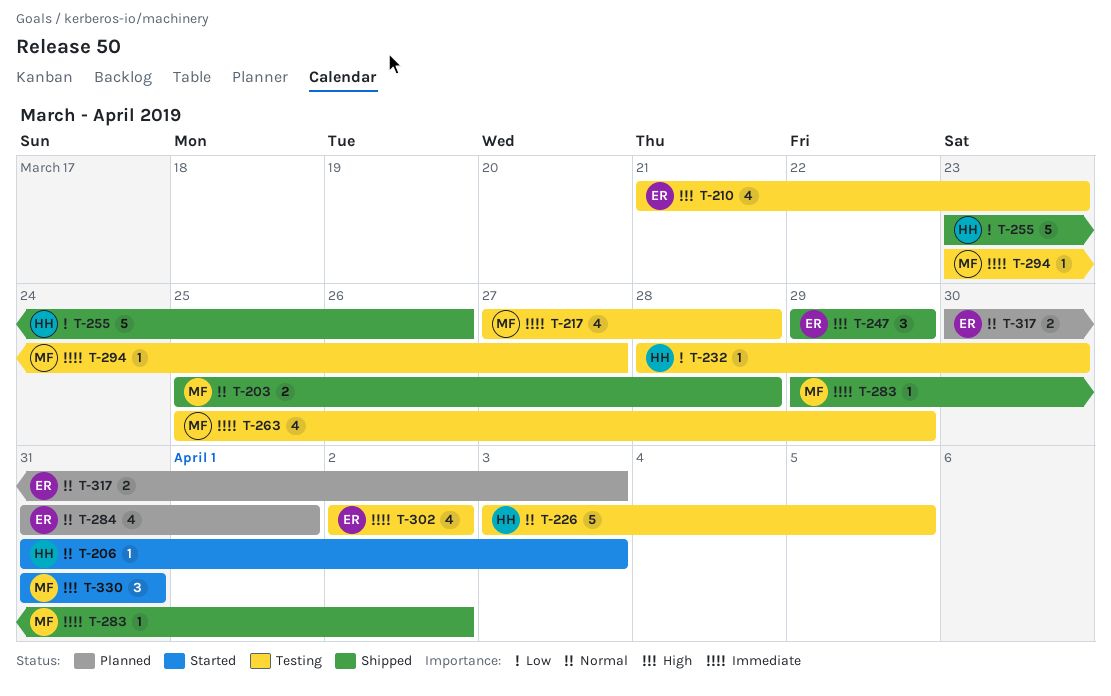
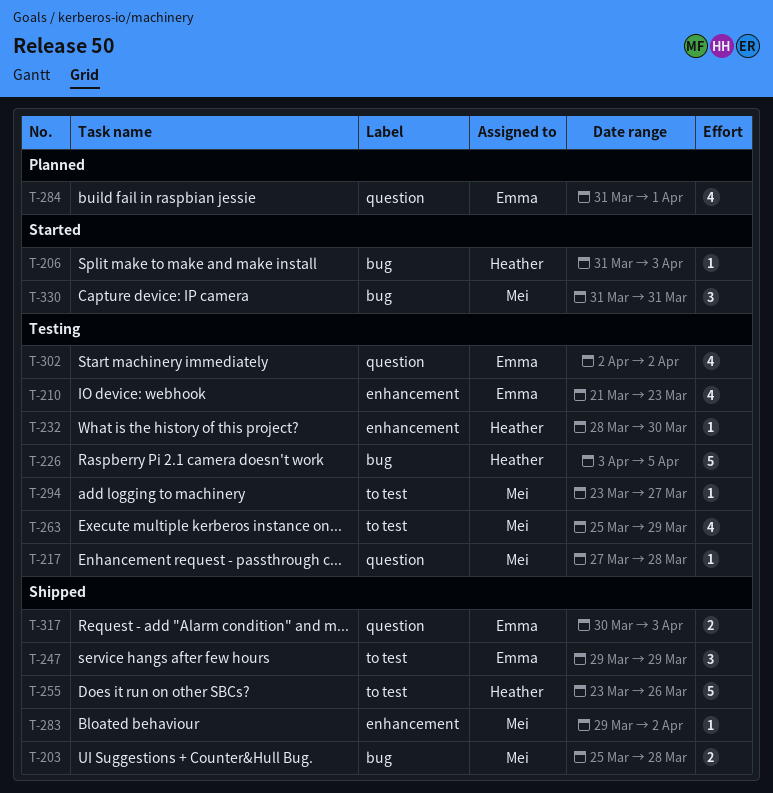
T-217, estimate: 4 -> 1
T-317, status: Planned -> Shipped

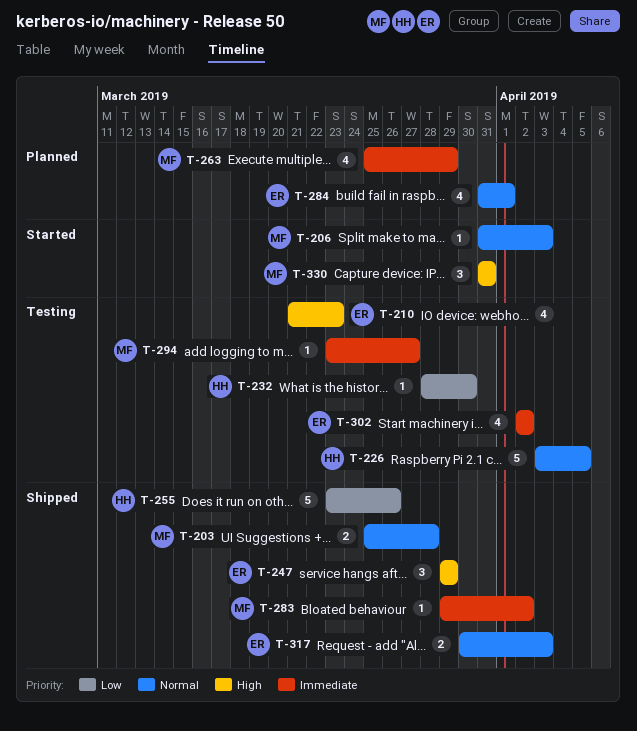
T-206, owner: Heather -> Mei
T-217: present -> none
T-263, status: Testing -> Planned

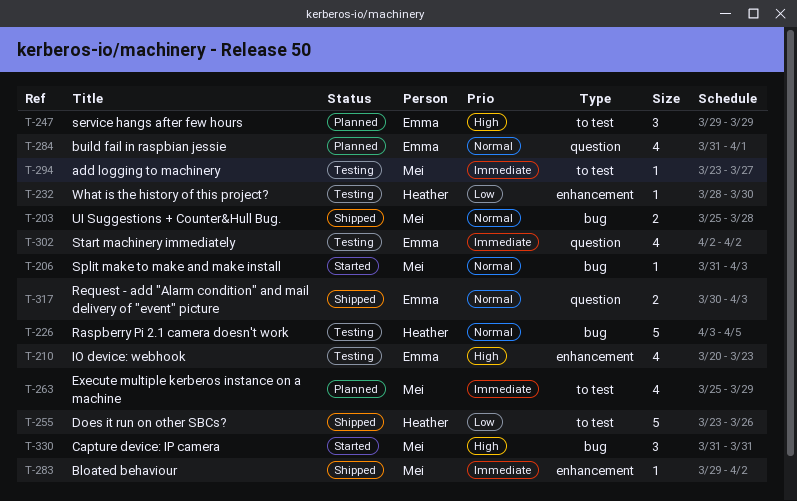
T-210, start: Mar 21 -> Mar 20
T-247, status: Shipped -> Planned

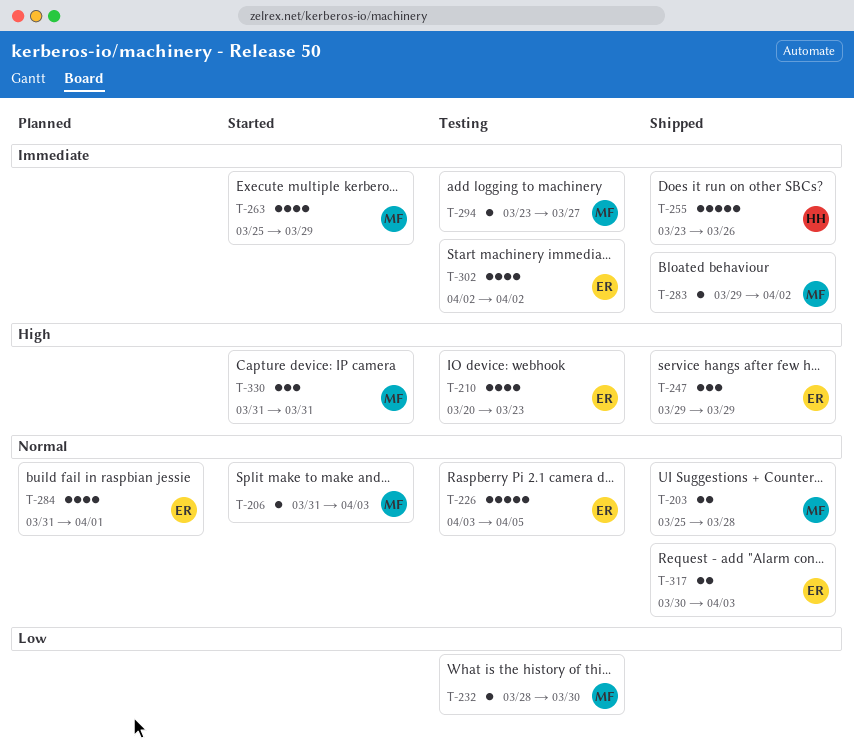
T-226, owner: Heather -> Emma
T-232, owner: Heather -> Mei
T-247, status: Planned -> Shipped
T-255, priority: Low -> Immediate
T-263, status: Planned -> Started

